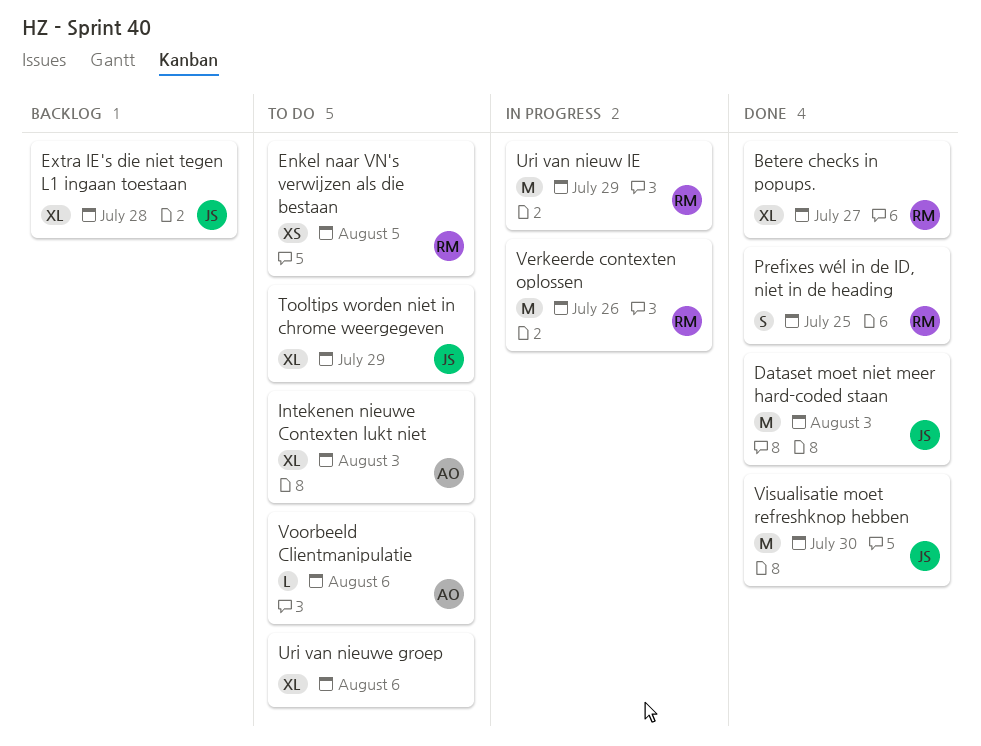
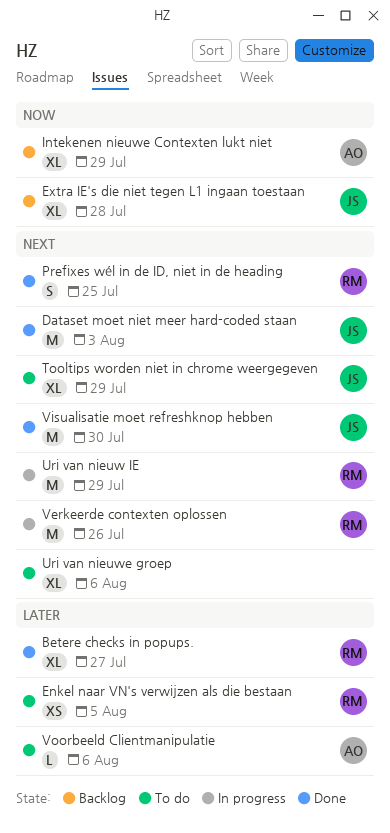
Intekenen nieuwe Contexten lukt niet, status: To do -> Backlog
Intekenen nieuwe Contexten lukt niet, due: Aug 3 -> Jul 29

